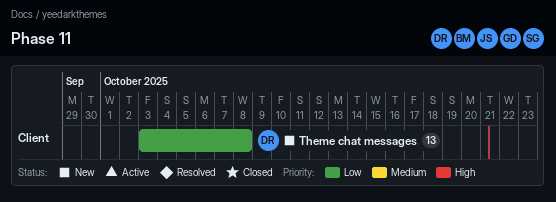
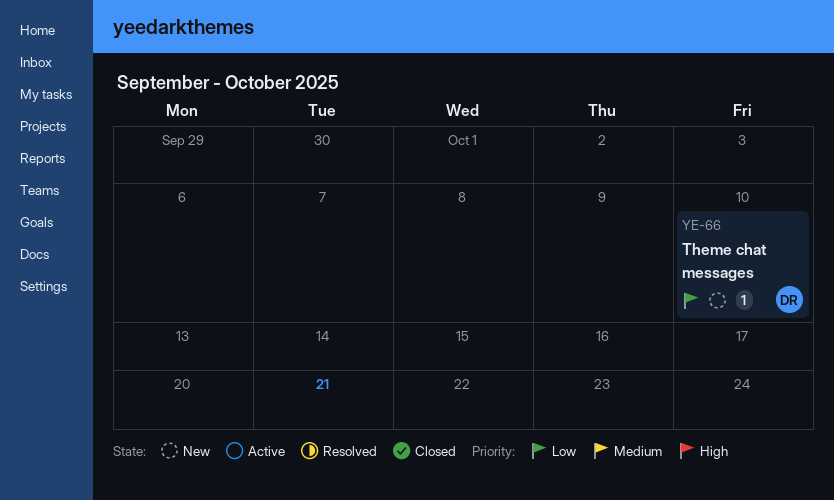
Theme chat messages, estimate: 13 -> 1
Theme chat messages, due: Oct 8 -> Oct 10

